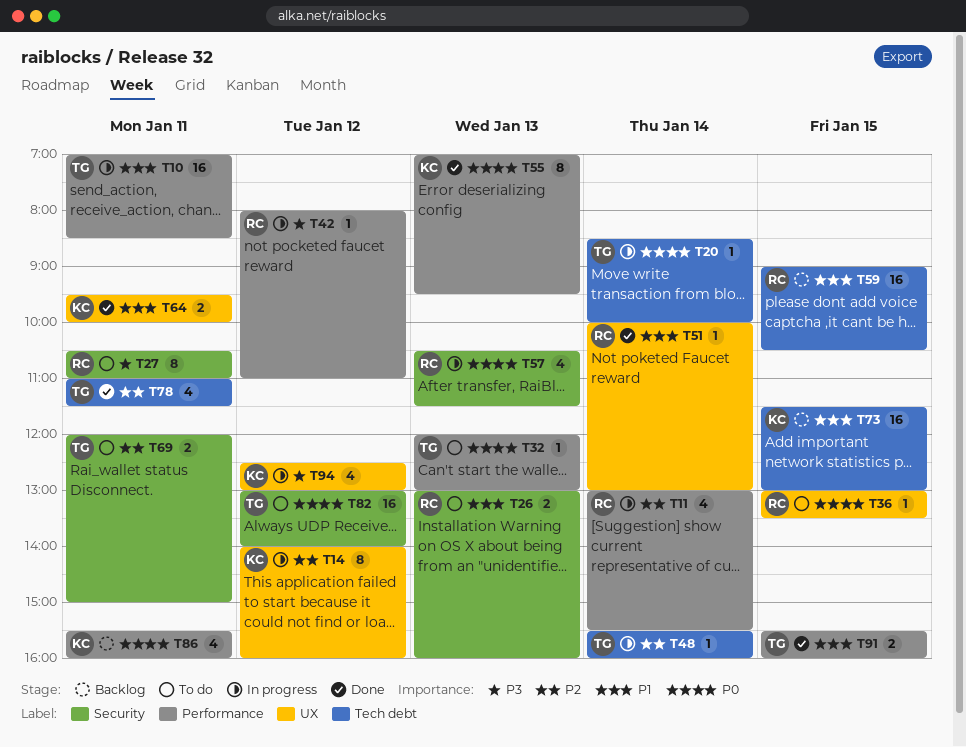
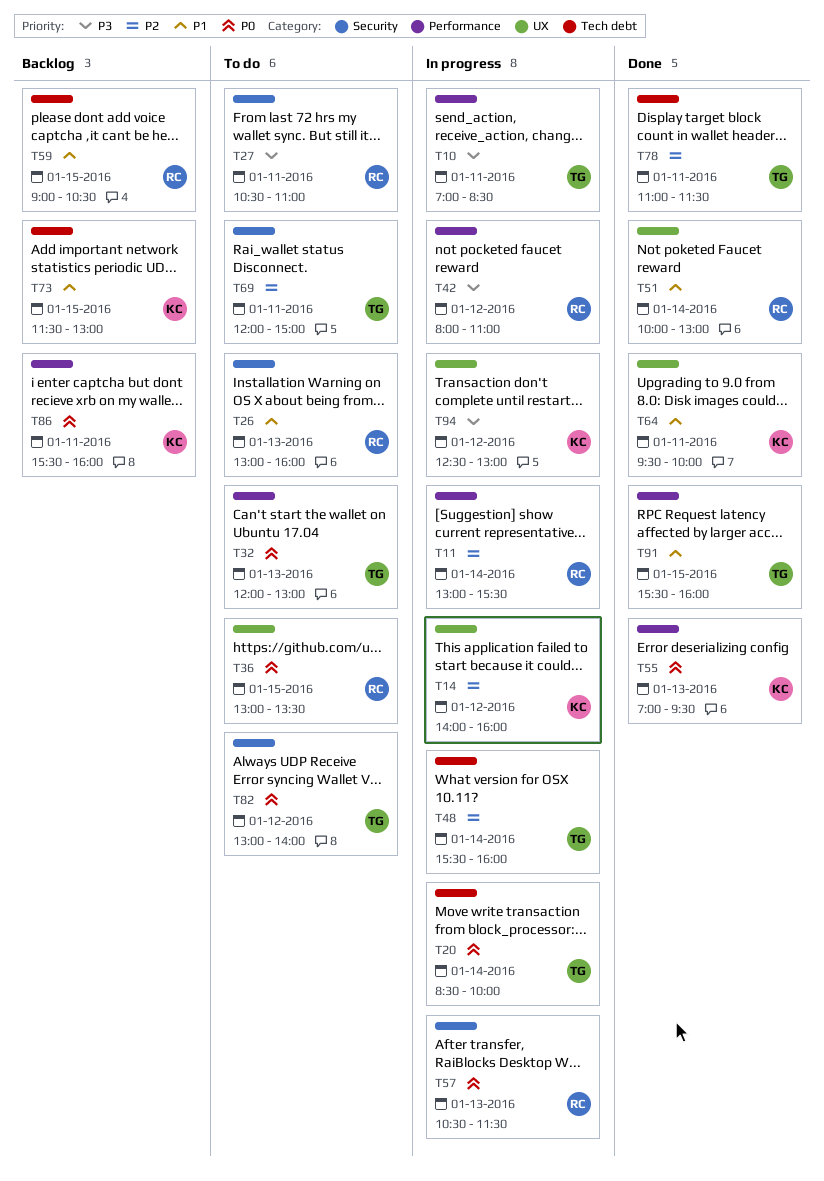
T10, priority: P1 -> P3

